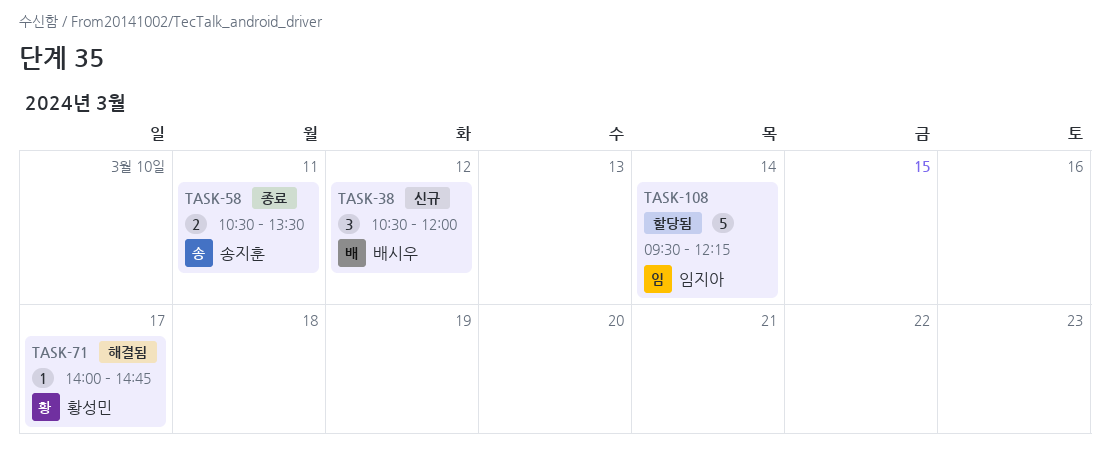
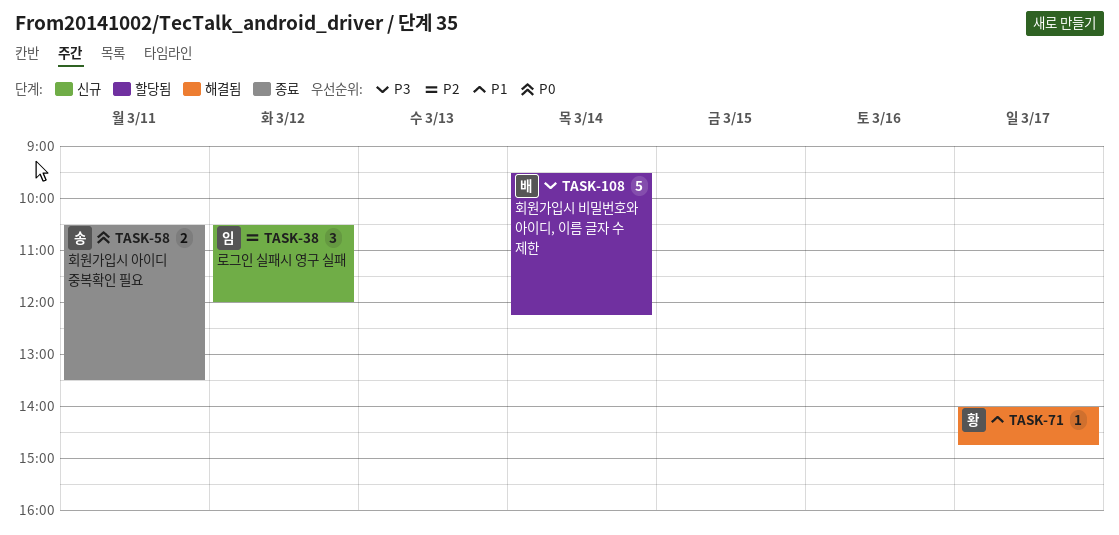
TASK-38, owner: 배시우 -> 임지아
TASK-108, owner: 임지아 -> 배시우

